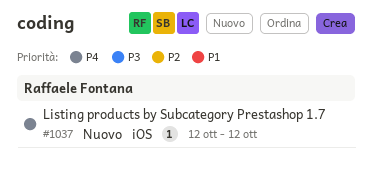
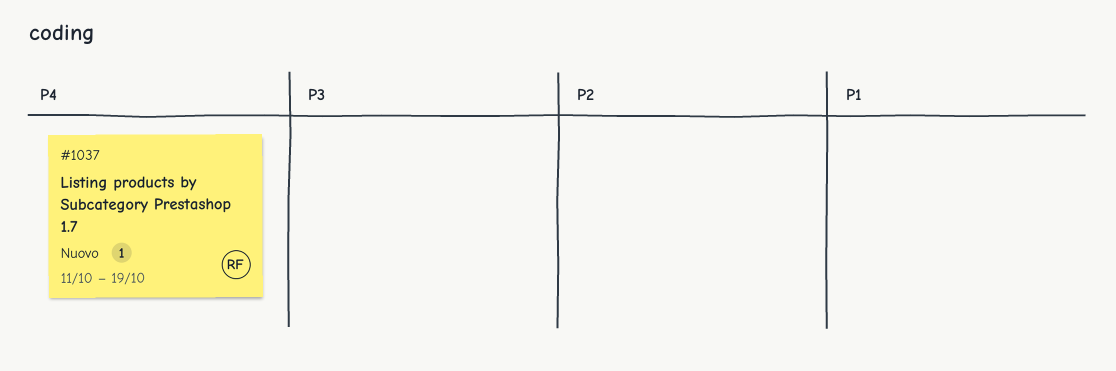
#1037, start: Oct 12 -> Oct 11
#1037, due: Oct 12 -> Oct 19

